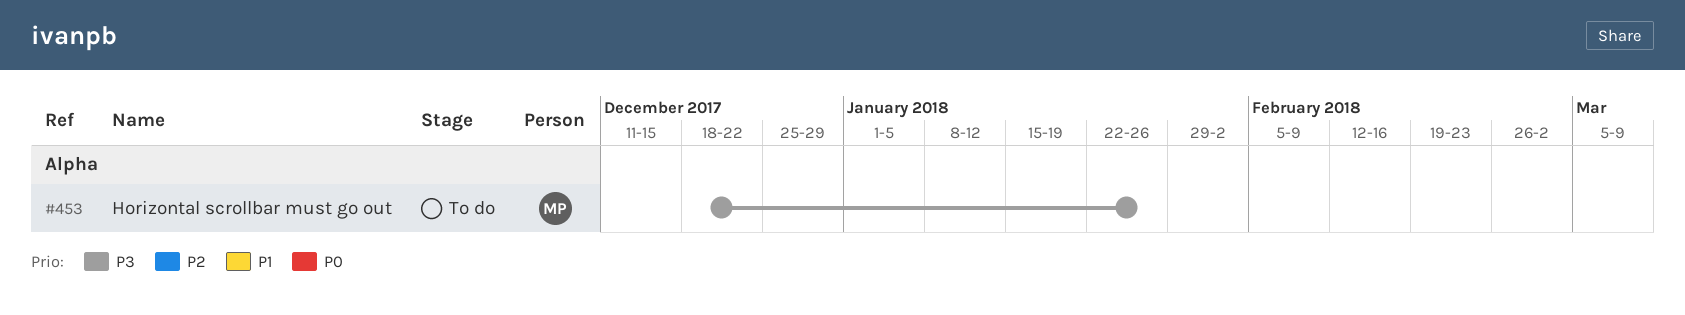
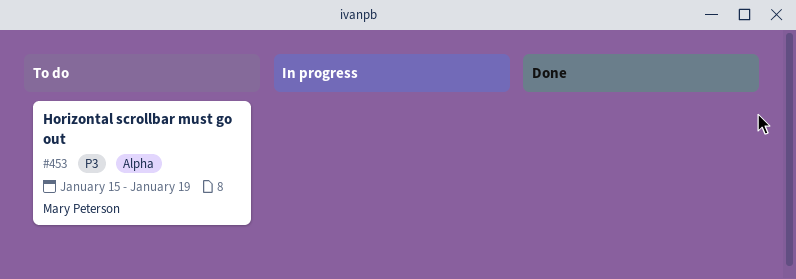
#453, start: Dec 18 -> Jan 15
#453, due: Jan 26 -> Jan 19

